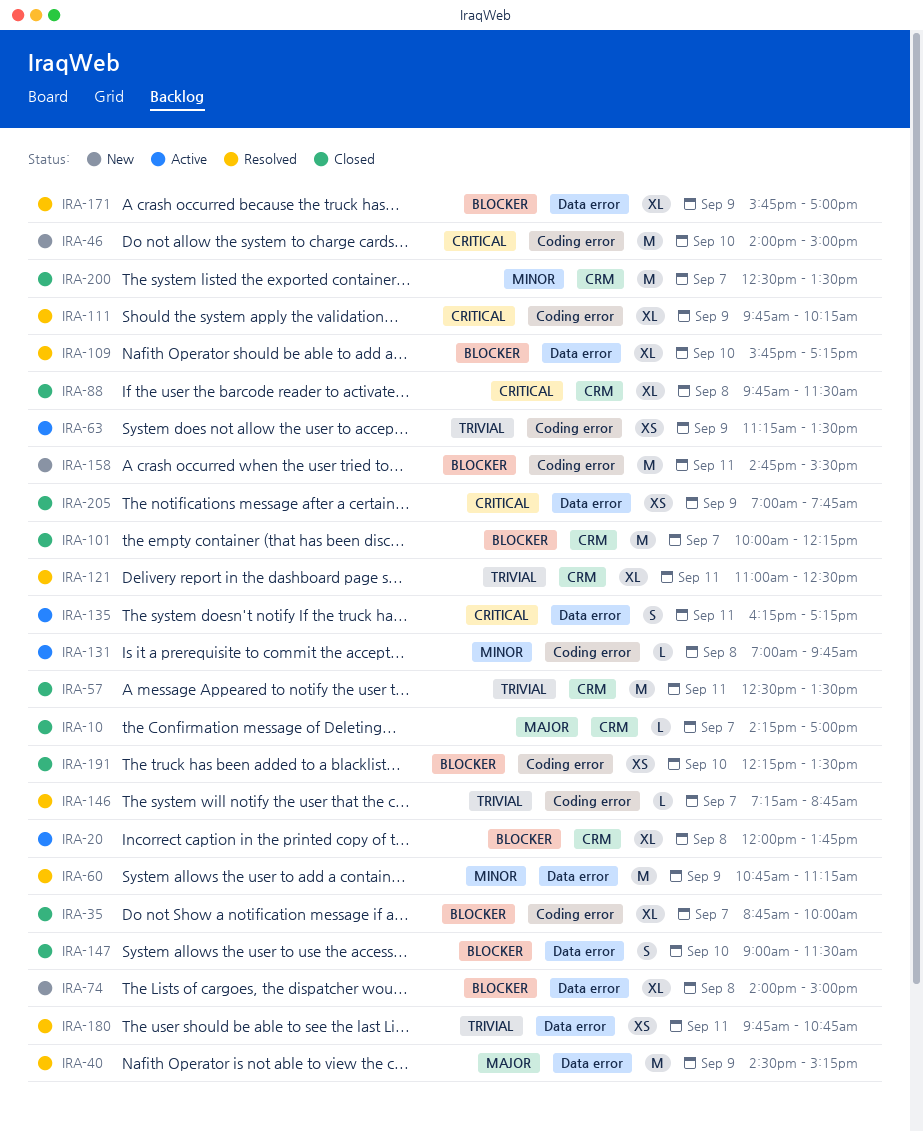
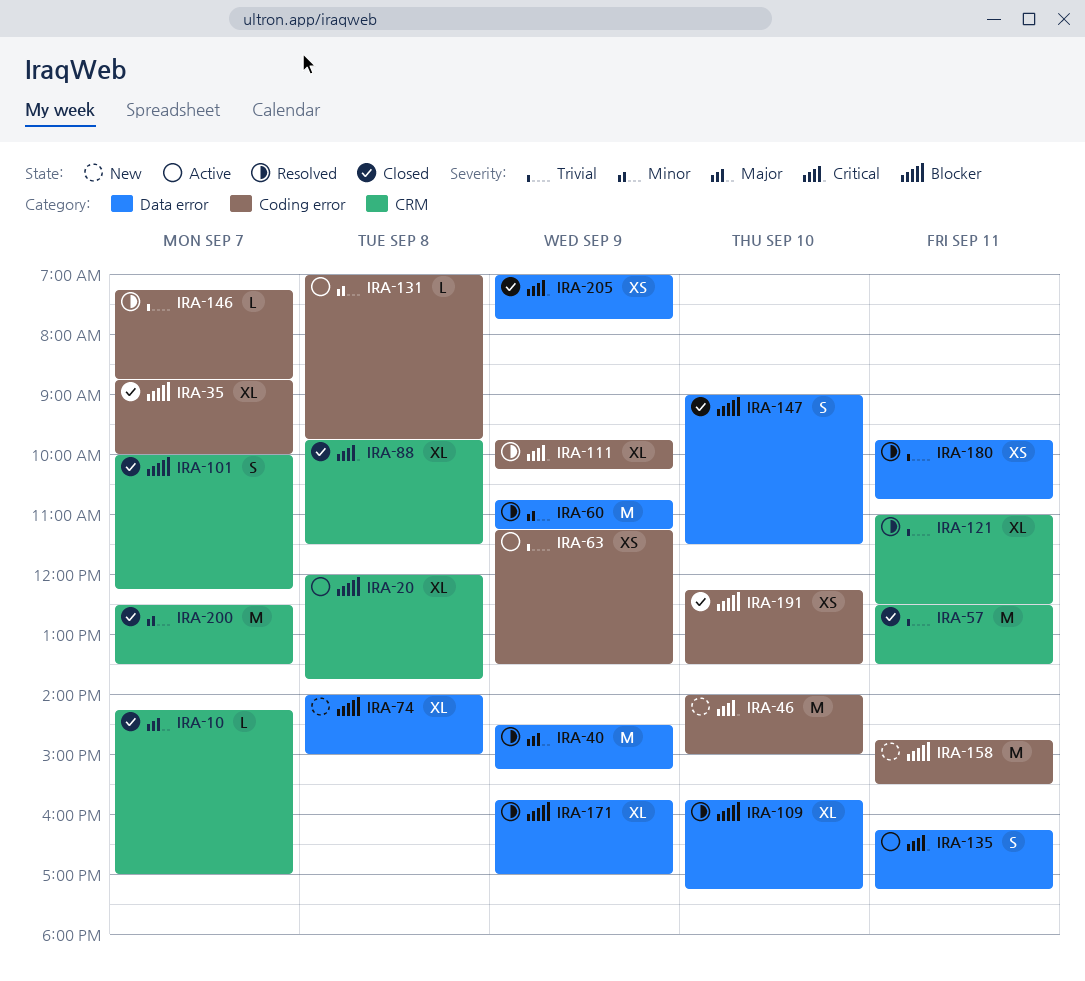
IRA-101, estimate: M -> S

